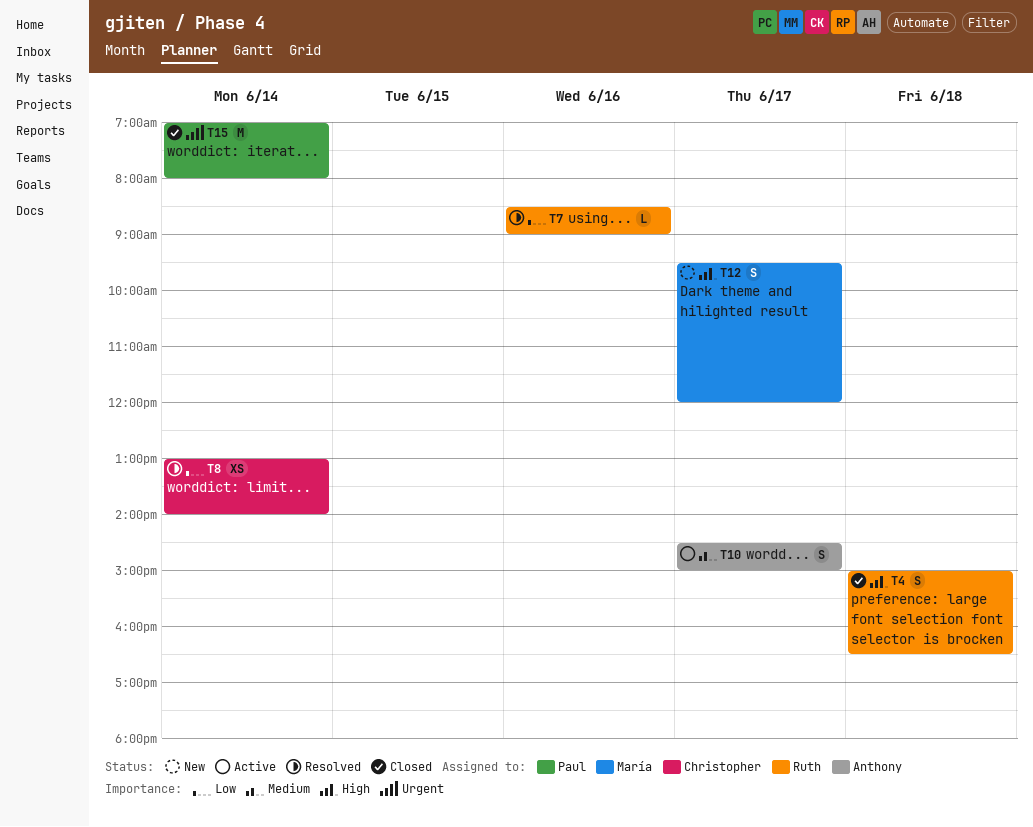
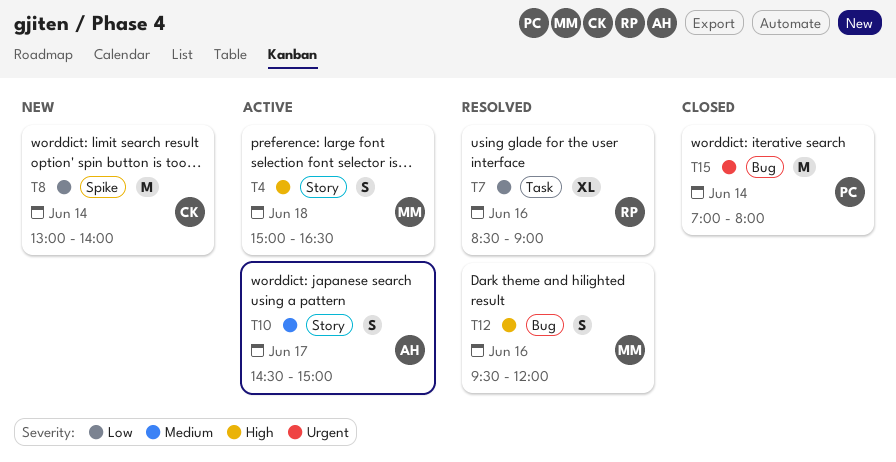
T4, status: Closed -> Active
T4, owner: Ruth -> María
T7, estimate: L -> XL
T8, status: Resolved -> New
T8, estimate: XS -> M
T12, status: New -> Resolved
T12, day: Jun 17 -> Jun 16

